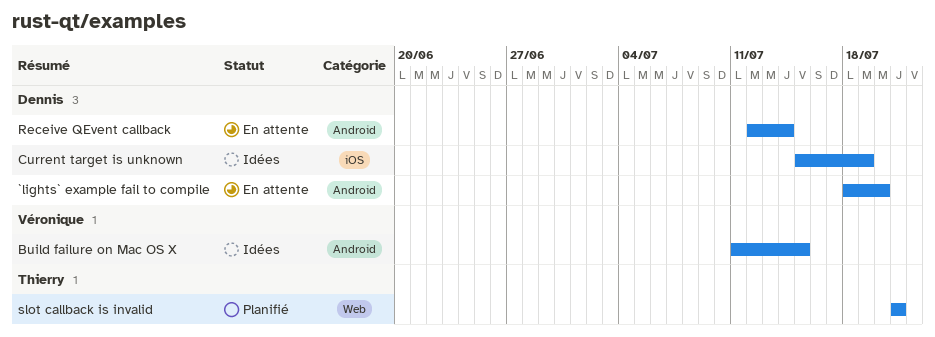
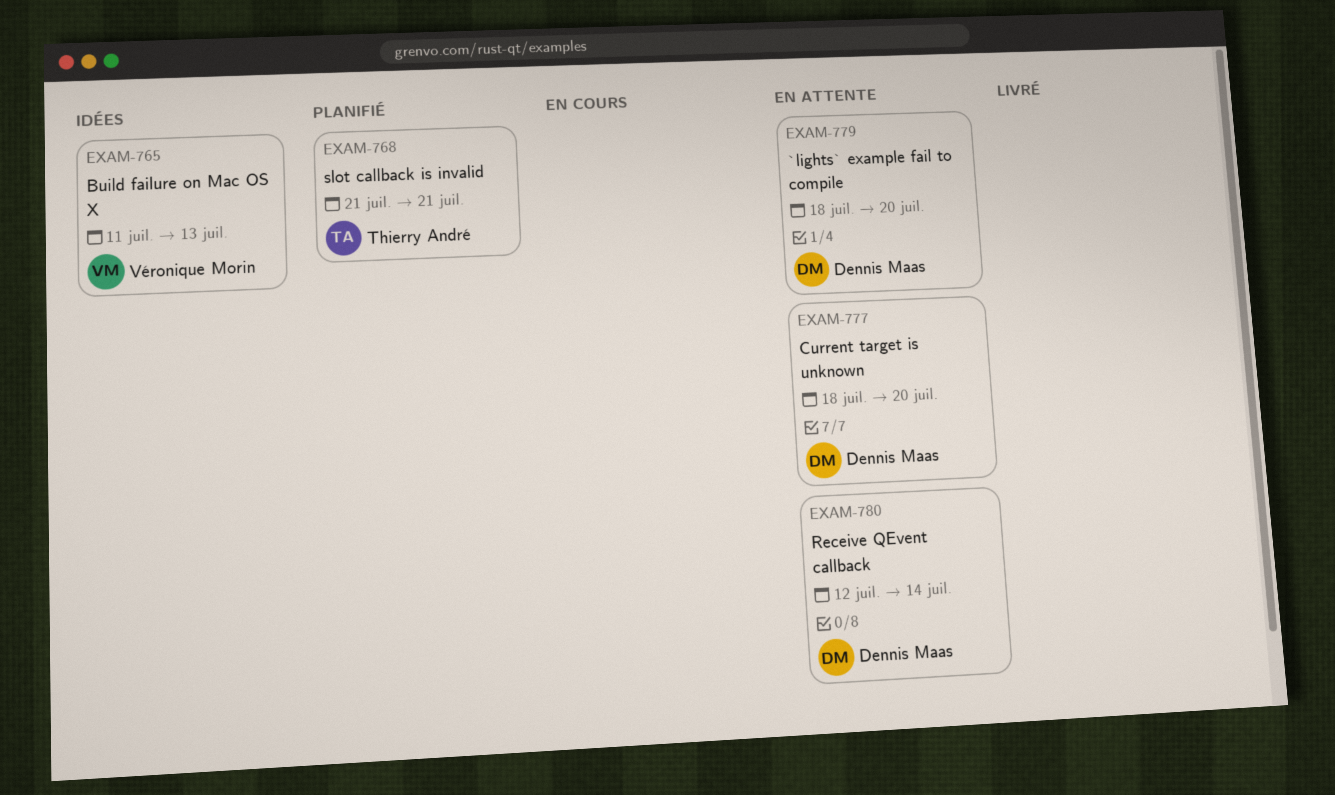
Build failure on Mac OS X, due: Jul 15 -> Jul 13
Current target is unknown, status: Idées -> En attente
Current target is unknown, start: Jul 15 -> Jul 18
Current target is unknown, due: Jul 19 -> Jul 20

